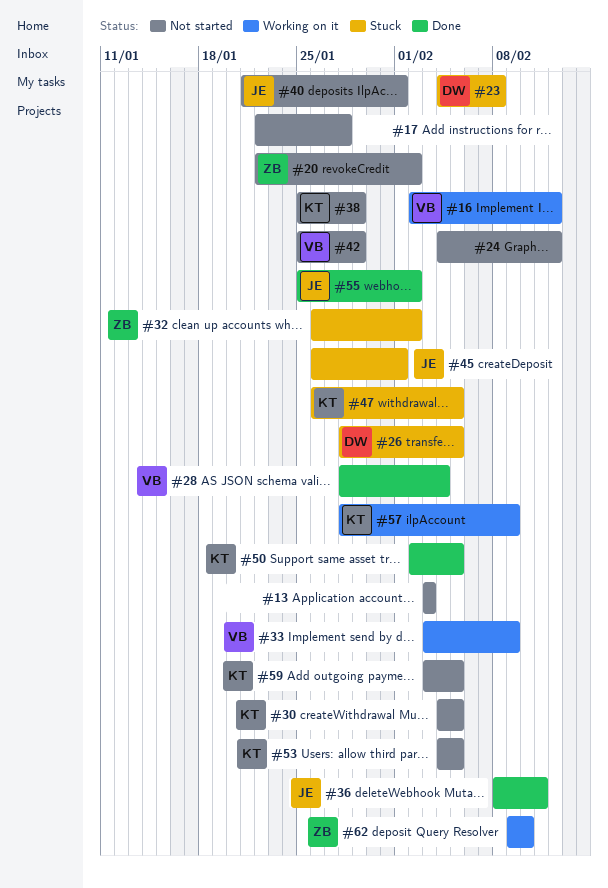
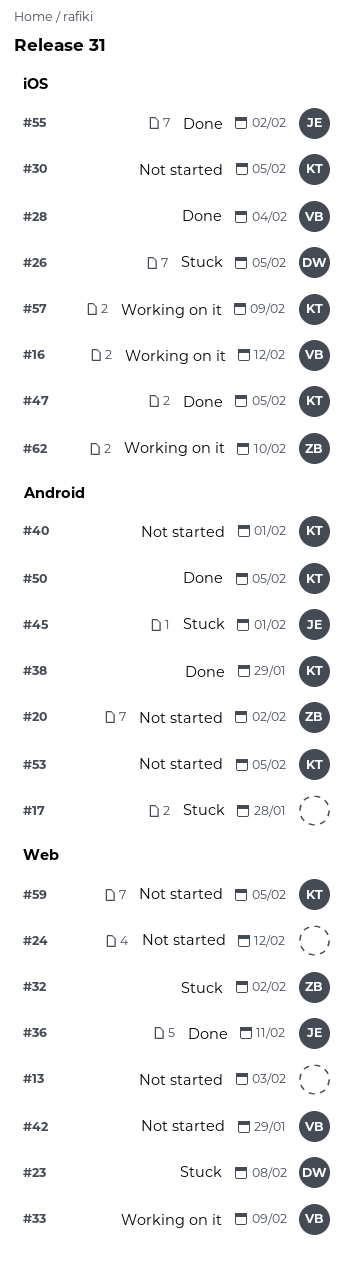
#17, status: Not started -> Stuck
#38, status: Not started -> Done
#40, owner: JE -> KT
#47, status: Stuck -> Done

